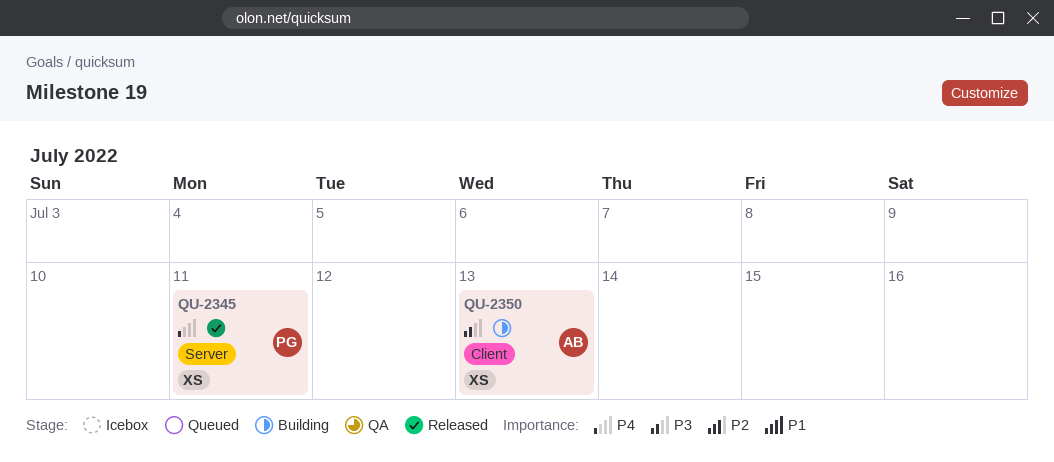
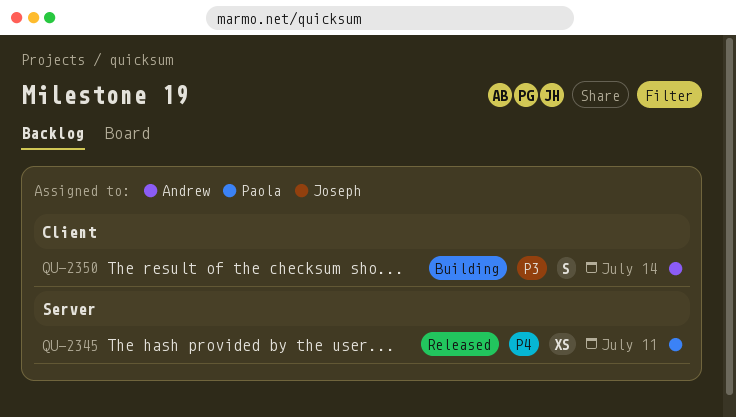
QU-2350, estimate: XS -> S
QU-2350, due: Jul 13 -> Jul 14

